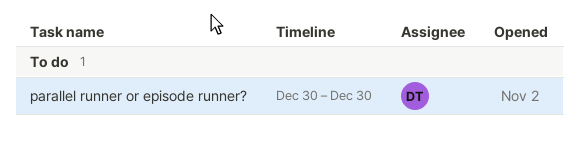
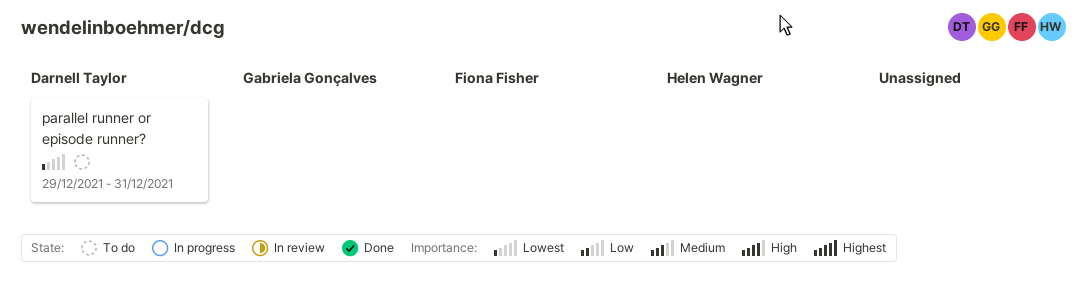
parallel runner or episode runner?, start: Dec 30 -> Dec 29
parallel runner or episode runner?, due: Dec 30 -> Dec 31

